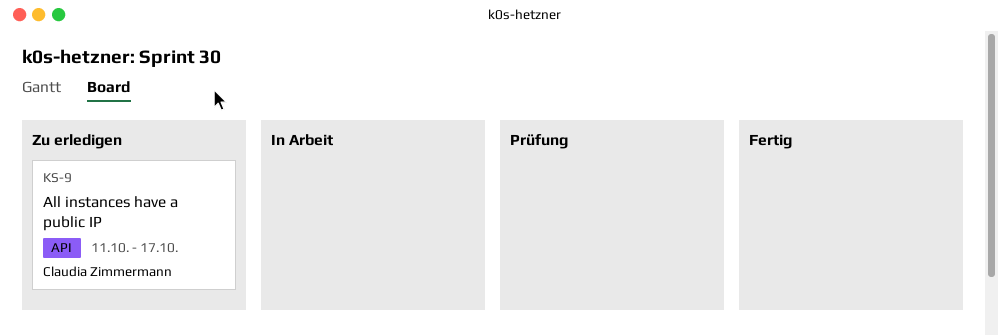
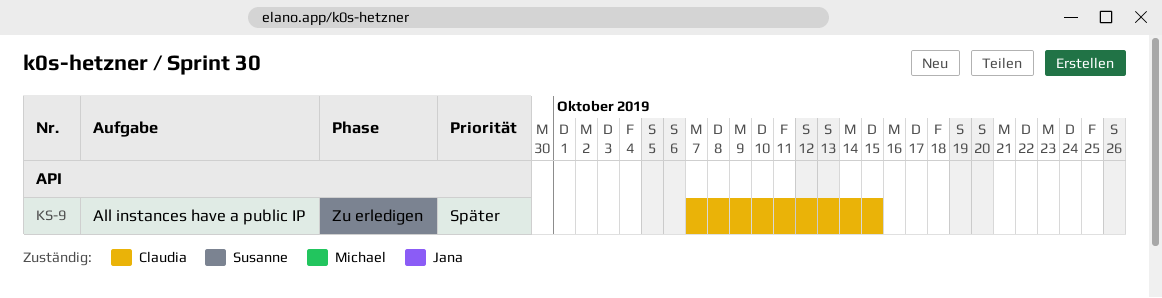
KS-9, start: Oct 11 -> Oct 7
KS-9, due: Oct 17 -> Oct 15

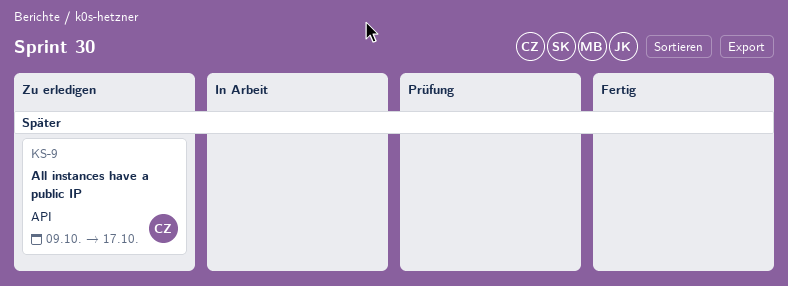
KS-9, start: Oct 7 -> Oct 9
KS-9, due: Oct 15 -> Oct 17

